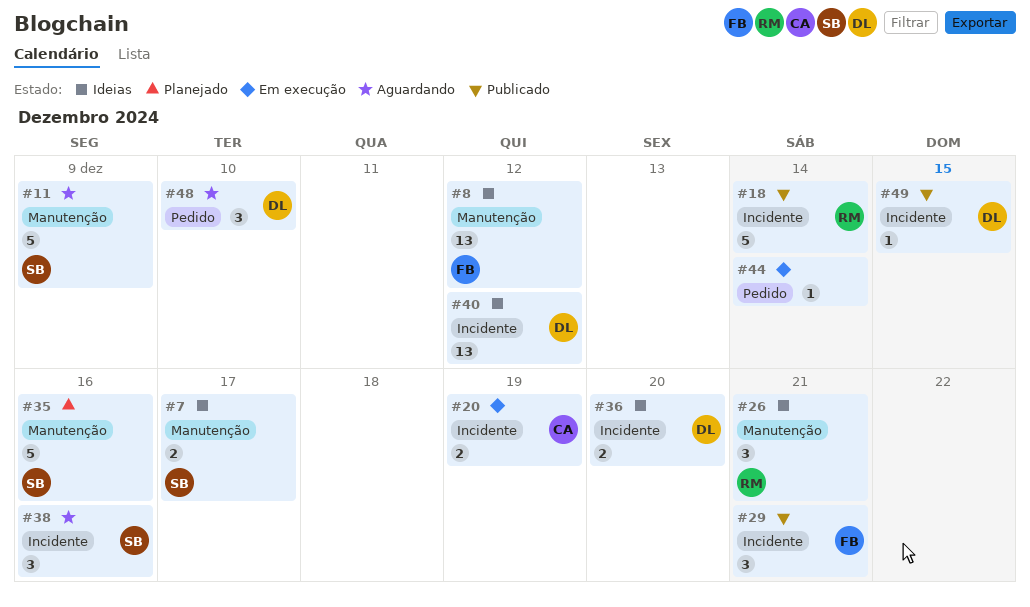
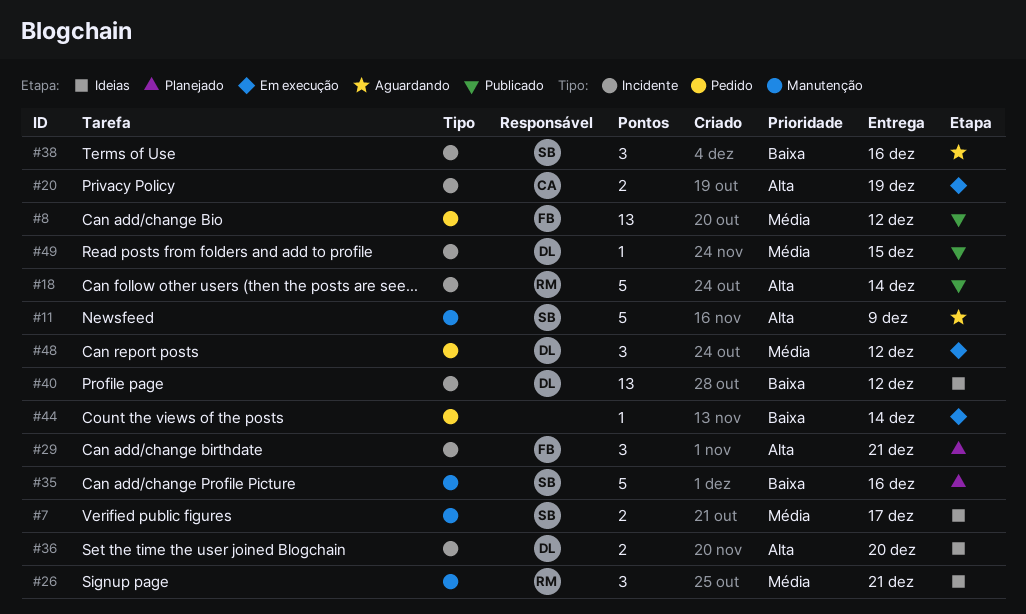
#8, status: Ideias -> Publicado
#8, label: Manutenção -> Pedido
#29, status: Publicado -> Planejado
#48, status: Aguardando -> Em execução
#48, due: Dec 10 -> Dec 12

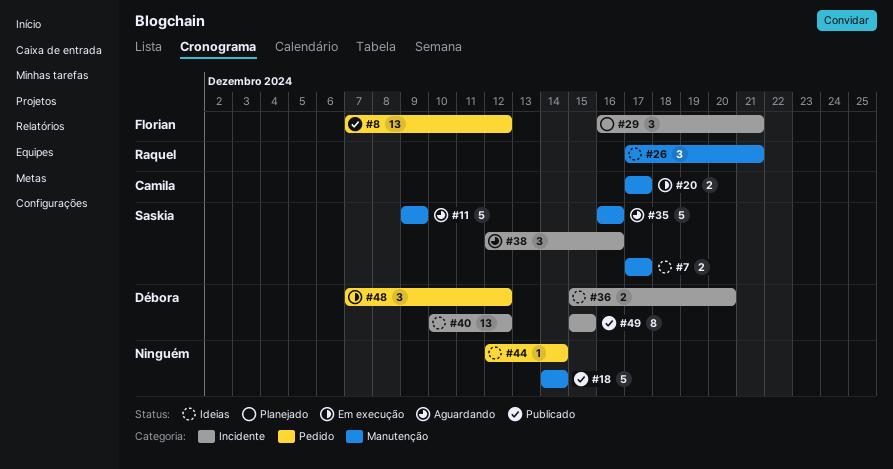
#18, owner: Raquel -> none
#18, label: Incidente -> Manutenção
#20, label: Incidente -> Manutenção
#20, due: Dec 19 -> Dec 17
#35, status: Planejado -> Aguardando
#44, status: Em execução -> Ideias
#49, estimate: 1 -> 8

